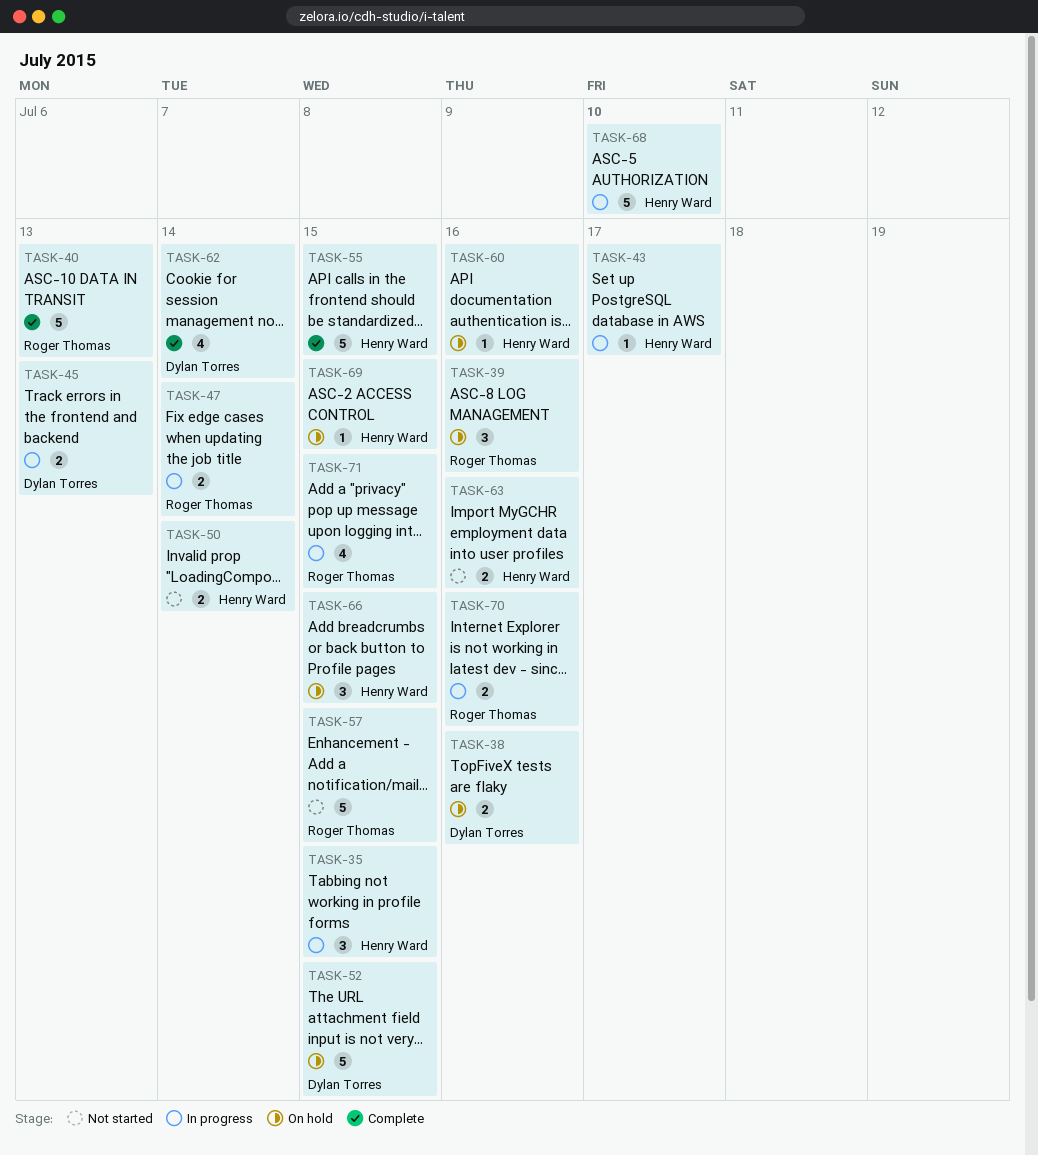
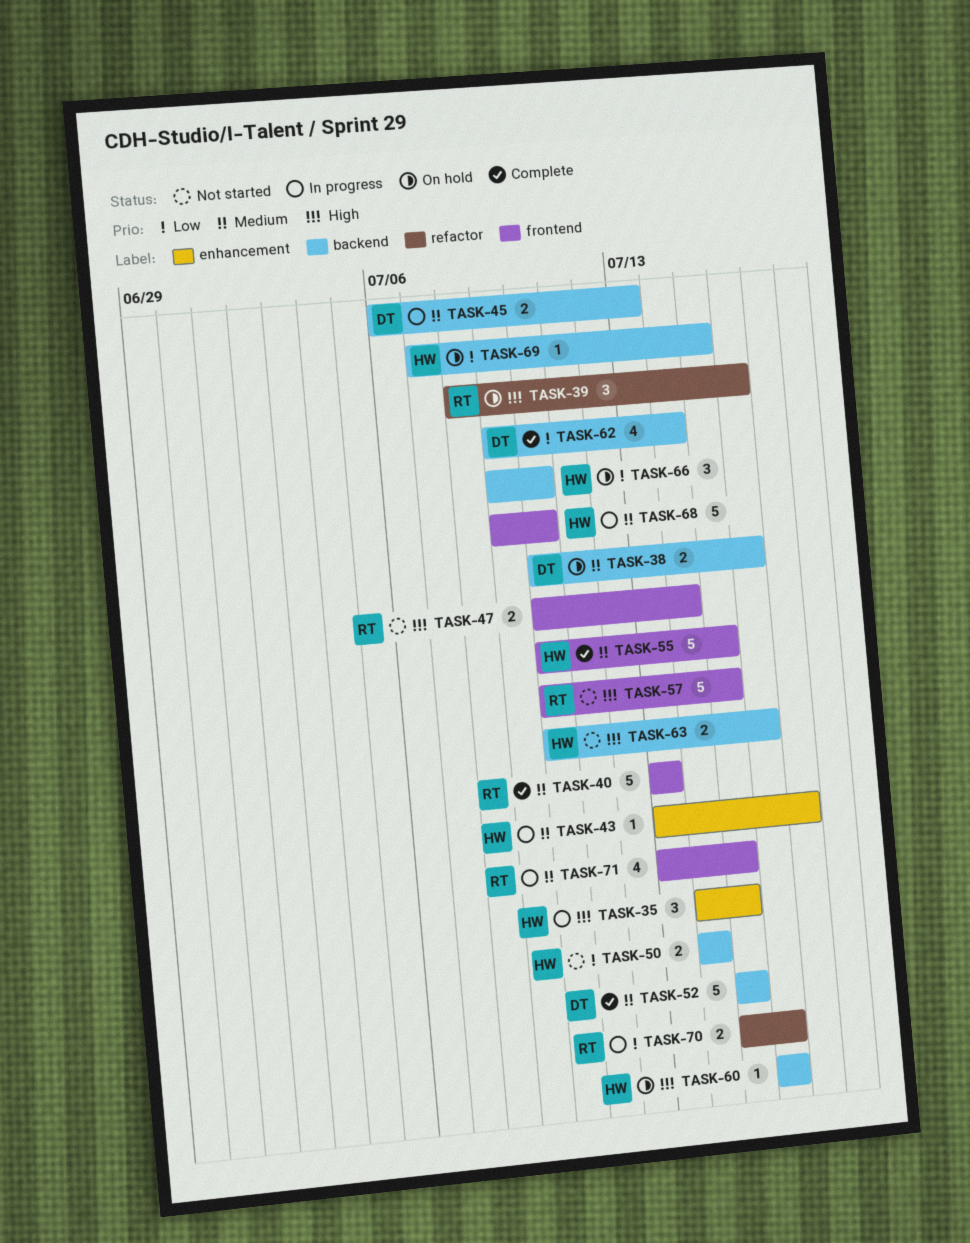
TASK-47, status: In progress -> Not started
TASK-52, status: On hold -> Complete
TASK-66, due: Jul 15 -> Jul 10

